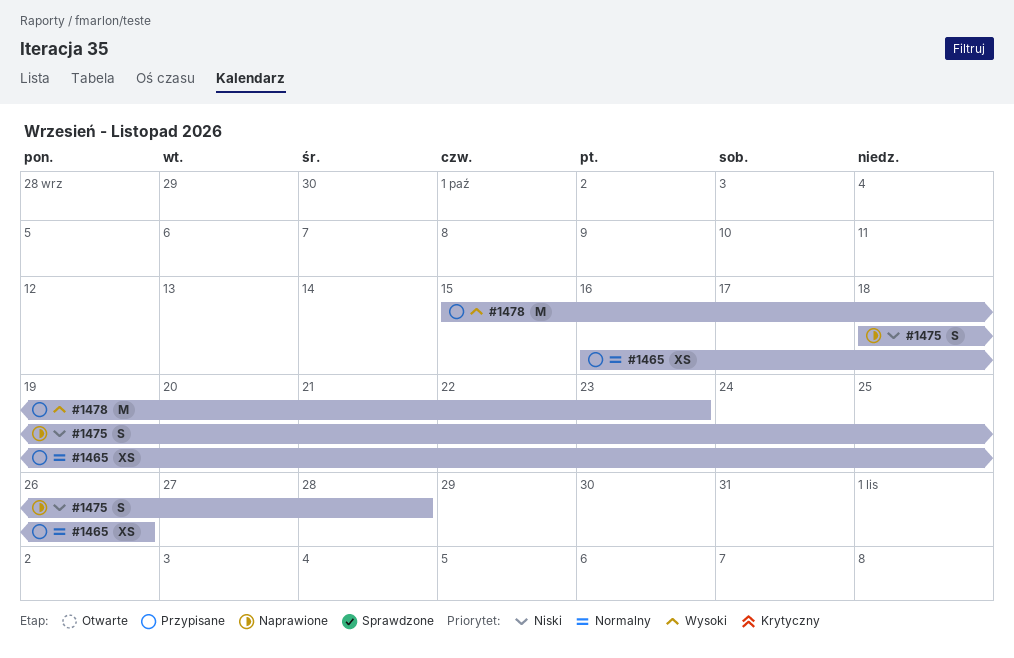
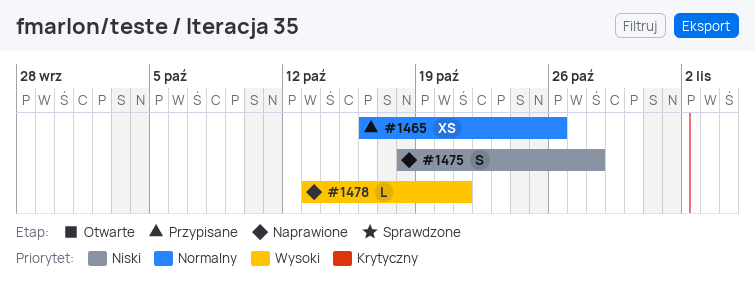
#1478, status: Przypisane -> Naprawione
#1478, estimate: M -> L
#1478, start: Oct 15 -> Oct 13
#1478, due: Oct 23 -> Oct 21

